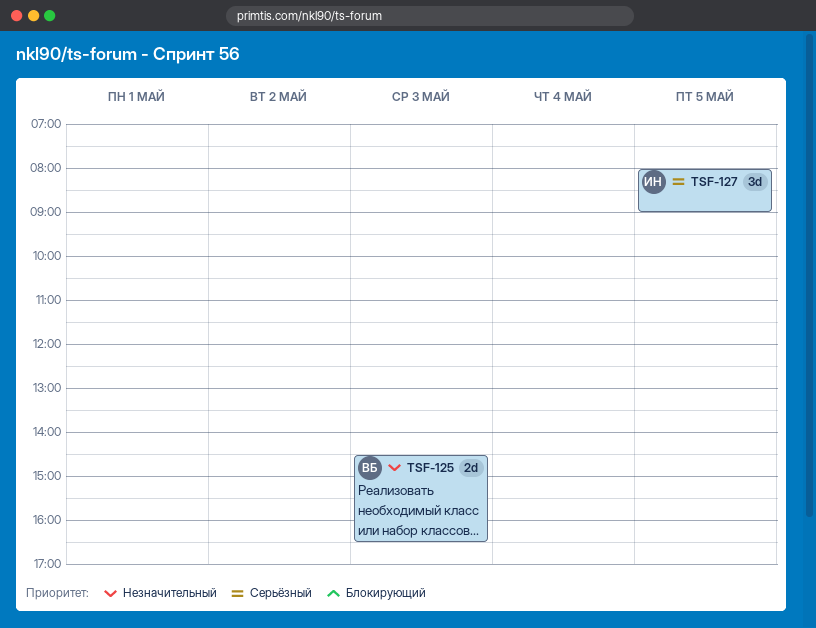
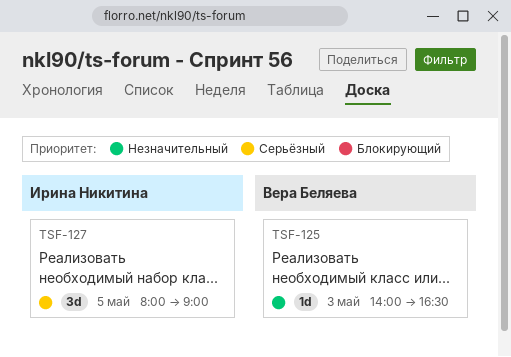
TSF-125, estimate: 2d -> 1d
TSF-125, begins: 14:30 -> 14:00

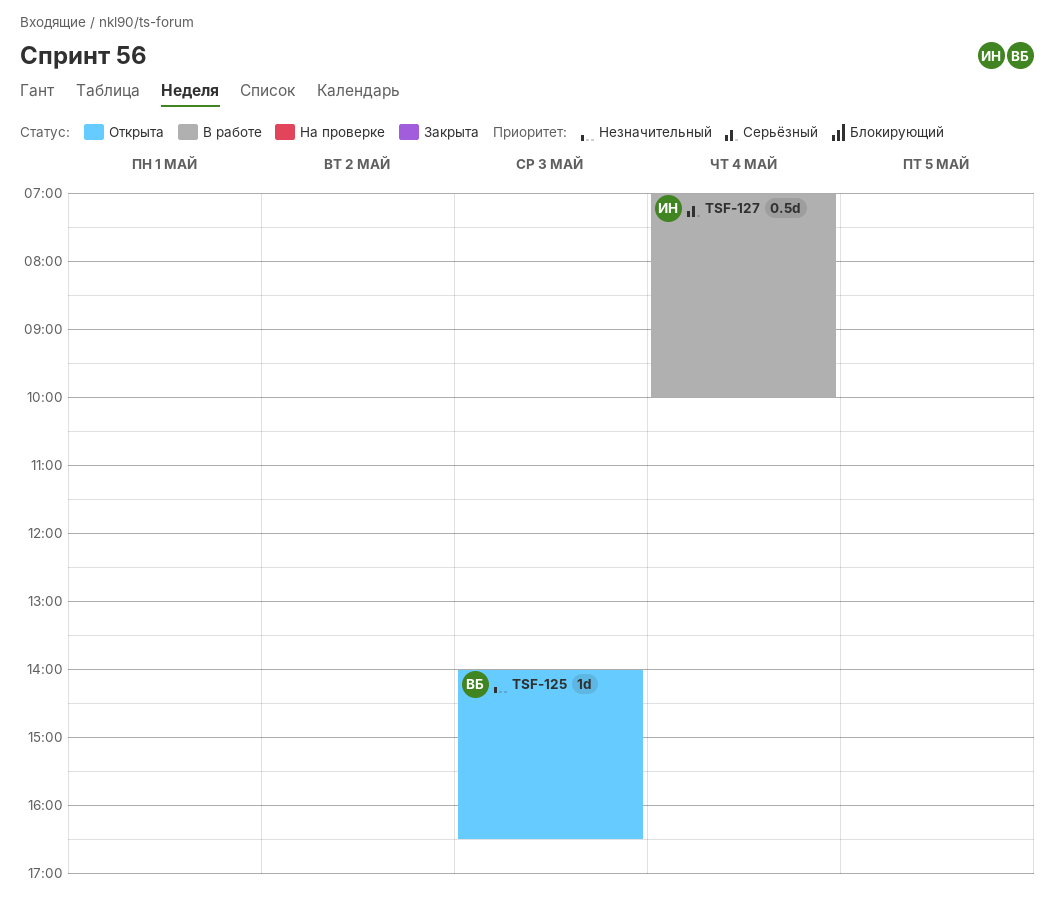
TSF-127, estimate: 3d -> 0.5d
TSF-127, day: May 5 -> May 4
TSF-127, begins: 08:00 -> 07:00
TSF-127, ends: 09:00 -> 10:00

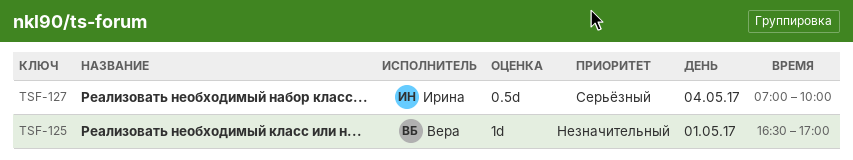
TSF-125, day: May 3 -> May 1
TSF-125, begins: 14:00 -> 16:30
TSF-125, ends: 16:30 -> 17:00

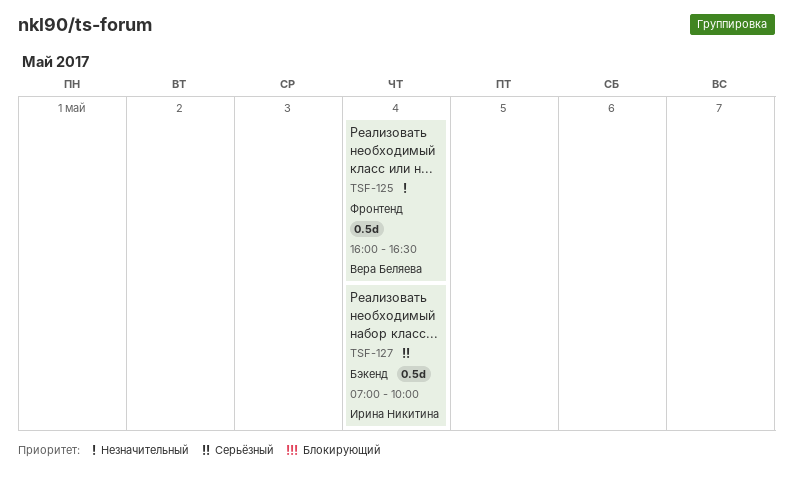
TSF-125, estimate: 1d -> 0.5d
TSF-125, day: May 1 -> May 4
TSF-125, begins: 16:30 -> 16:00
TSF-125, ends: 17:00 -> 16:30

